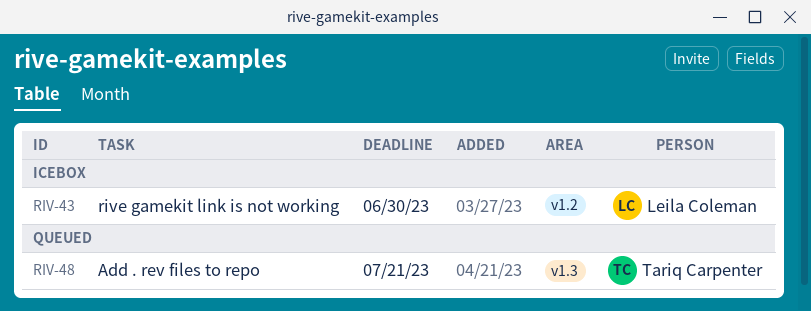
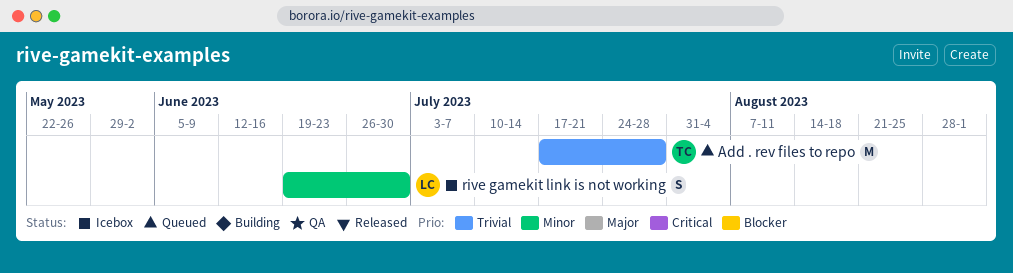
Add . rev files to repo, due: Jul 21 -> Jul 28

